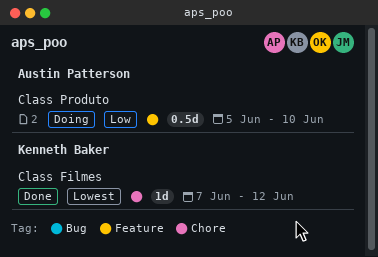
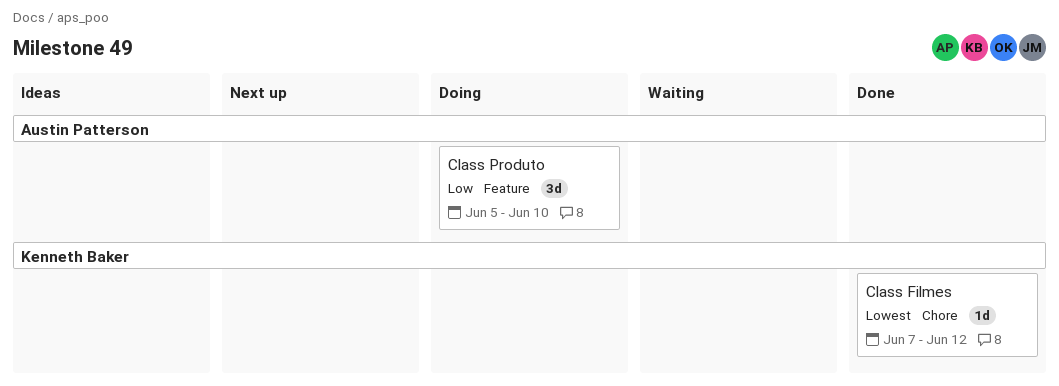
Class Produto, estimate: 0.5d -> 3d

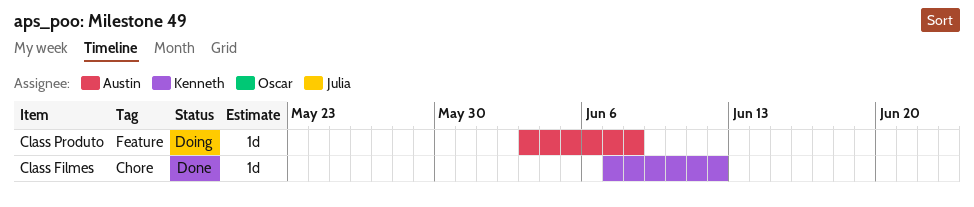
Class Produto, estimate: 3d -> 1d
Class Produto, start: Jun 5 -> Jun 3
Class Produto, due: Jun 10 -> Jun 8

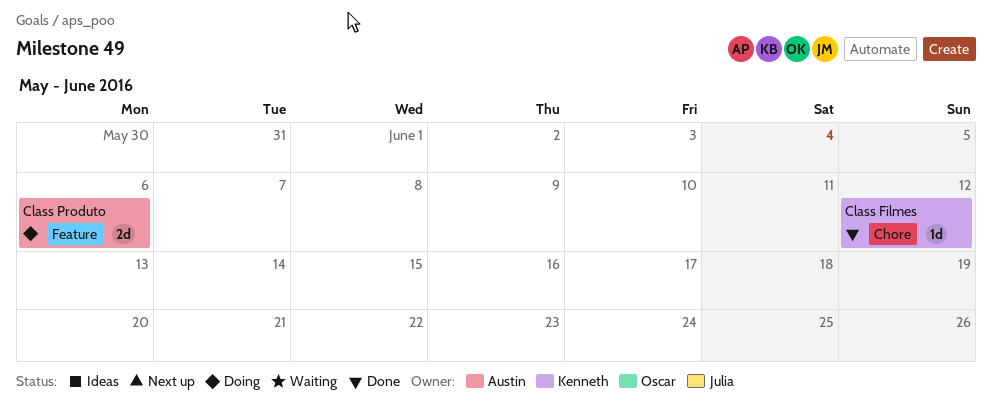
Class Produto, estimate: 1d -> 2d
Class Produto, due: Jun 8 -> Jun 6

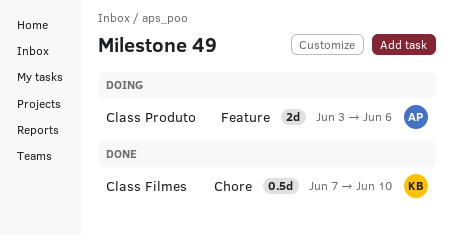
Class Filmes, estimate: 1d -> 0.5d
Class Filmes, due: Jun 12 -> Jun 10

